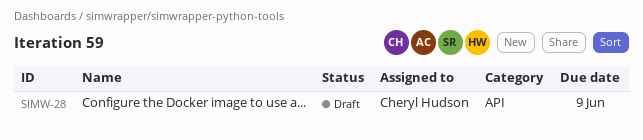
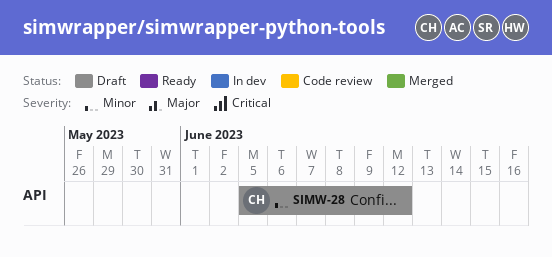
SIMW-28, due: Jun 9 -> Jun 12

